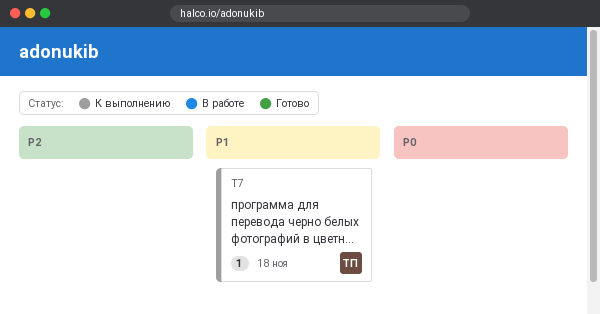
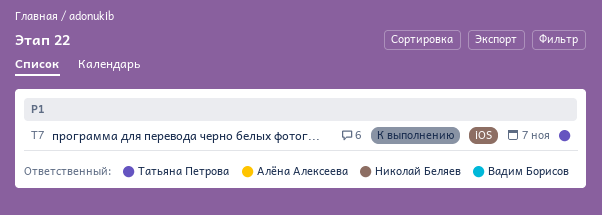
T7, due: Nov 18 -> Nov 7

